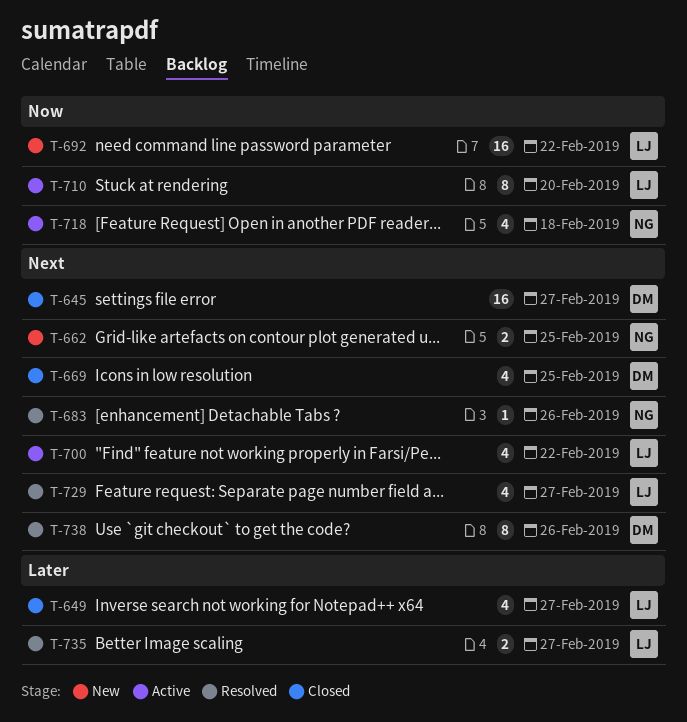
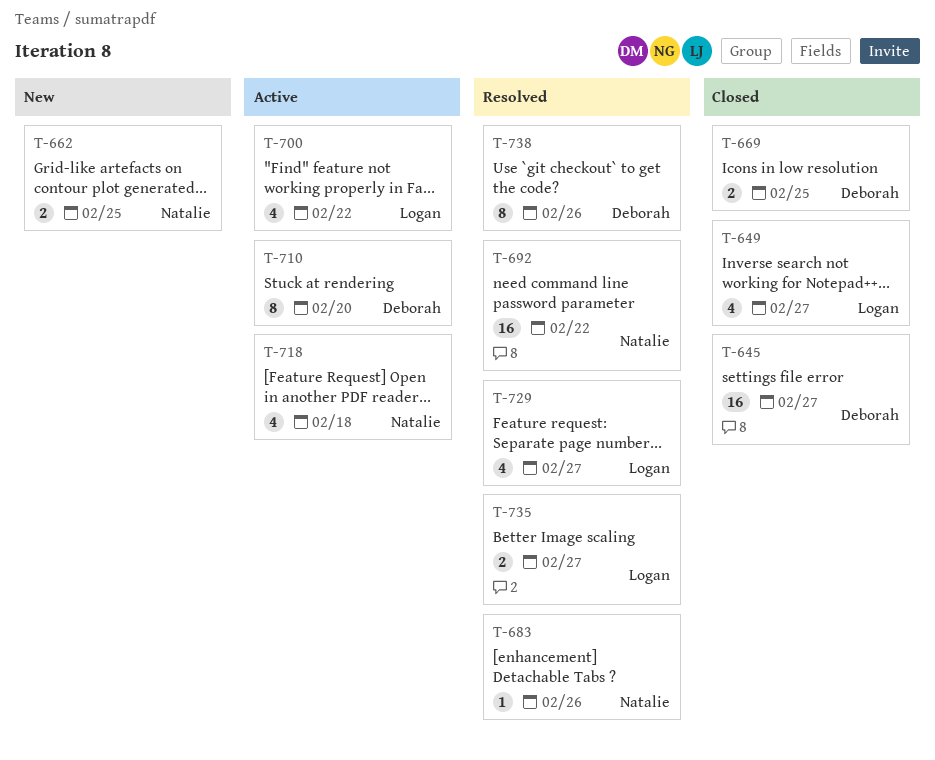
T-669, estimate: 4 -> 2
T-692, status: New -> Resolved
T-692, owner: Logan -> Natalie
T-710, owner: Logan -> Deborah

